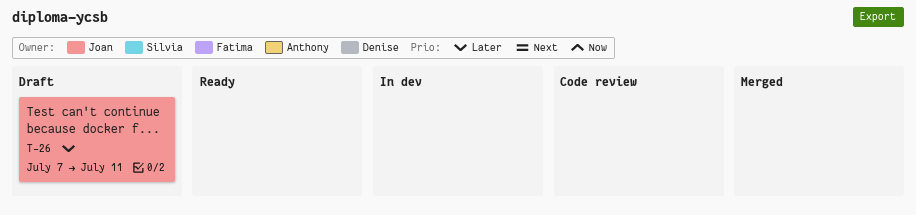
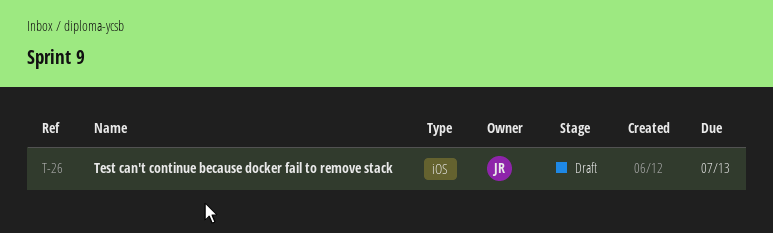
T-26, due: Jul 11 -> Jul 13

